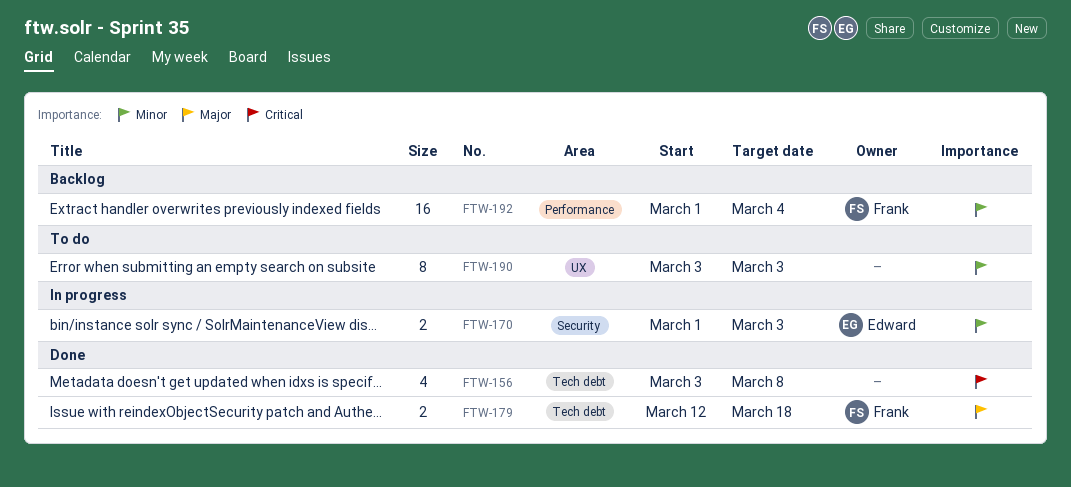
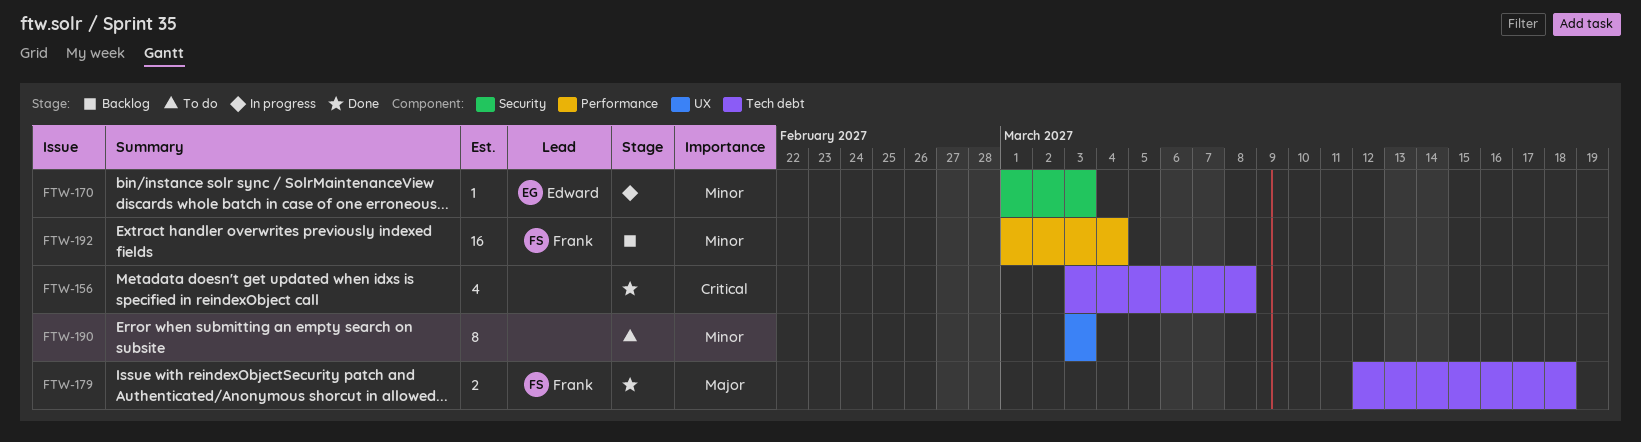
FTW-170, estimate: 2 -> 1

